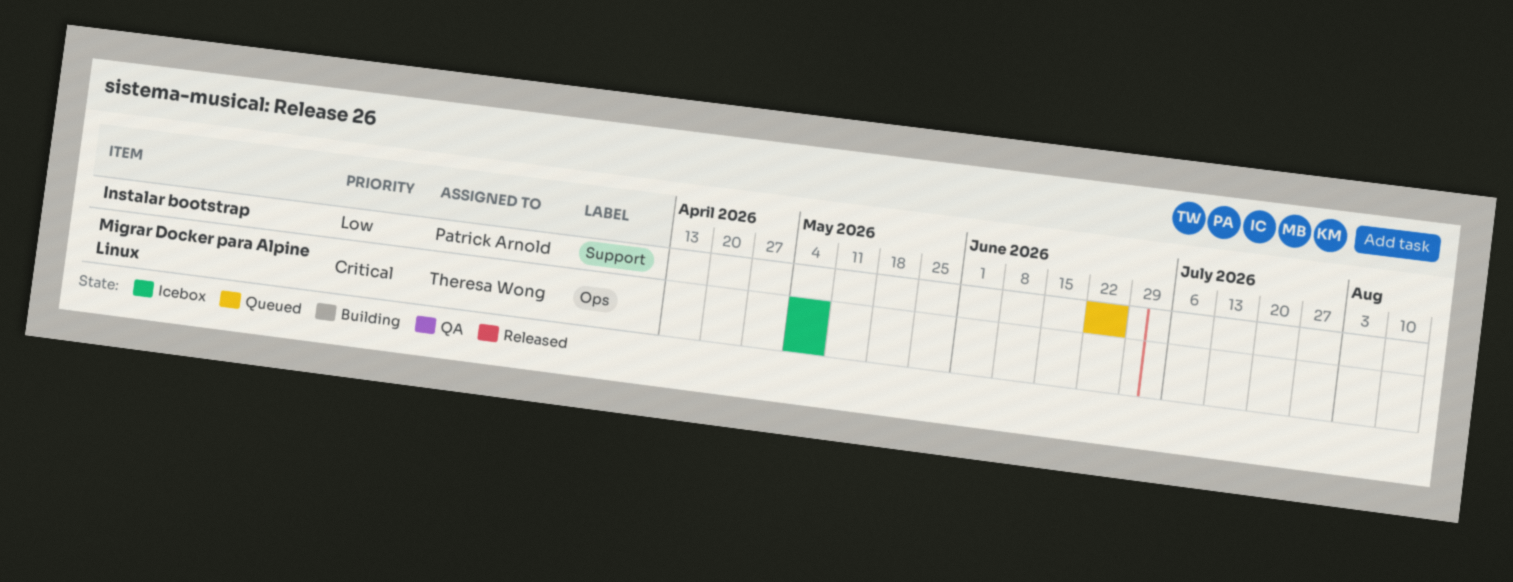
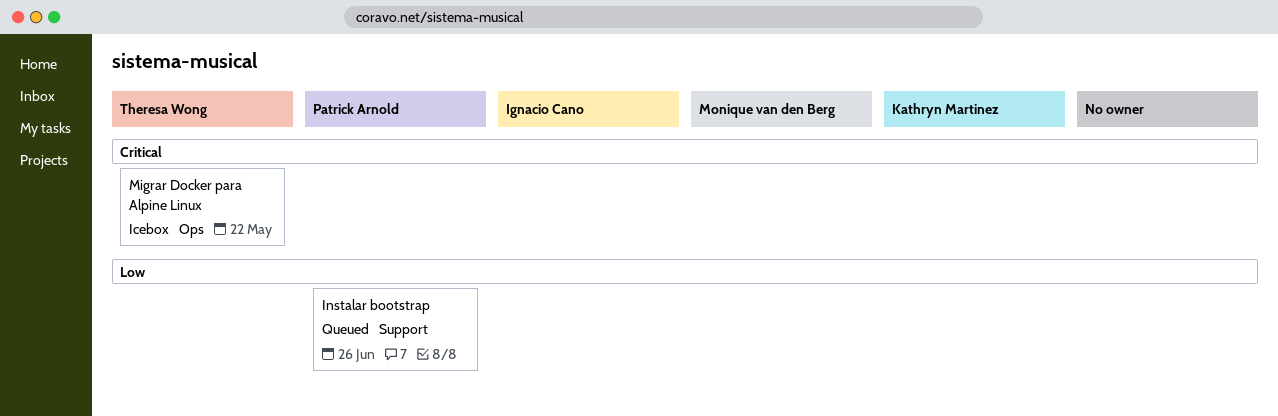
Migrar Docker para Alpine Linux, due: May 8 -> May 22

